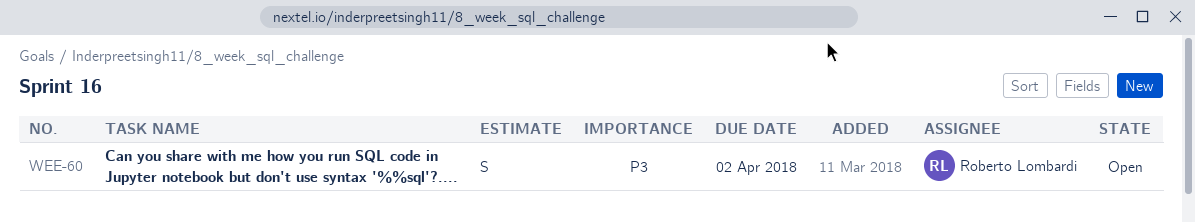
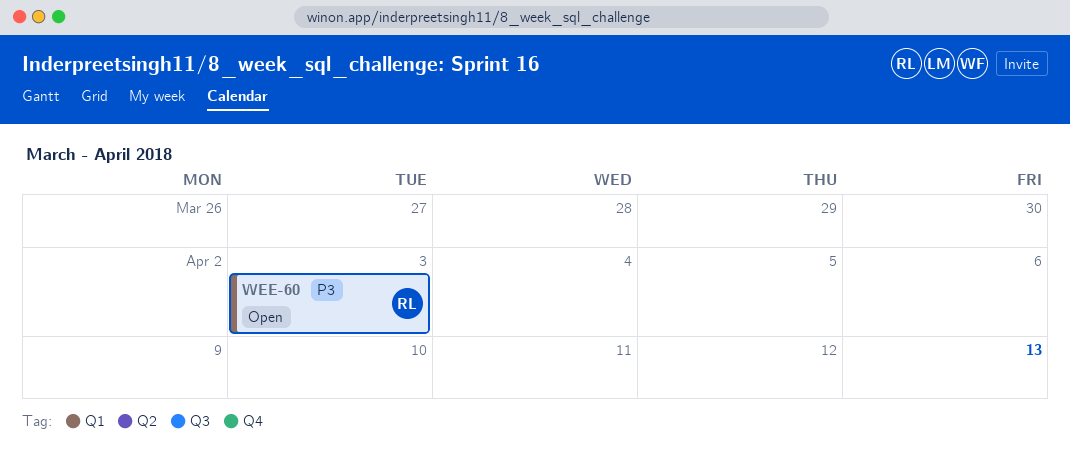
WEE-60, due: Apr 2 -> Apr 3

